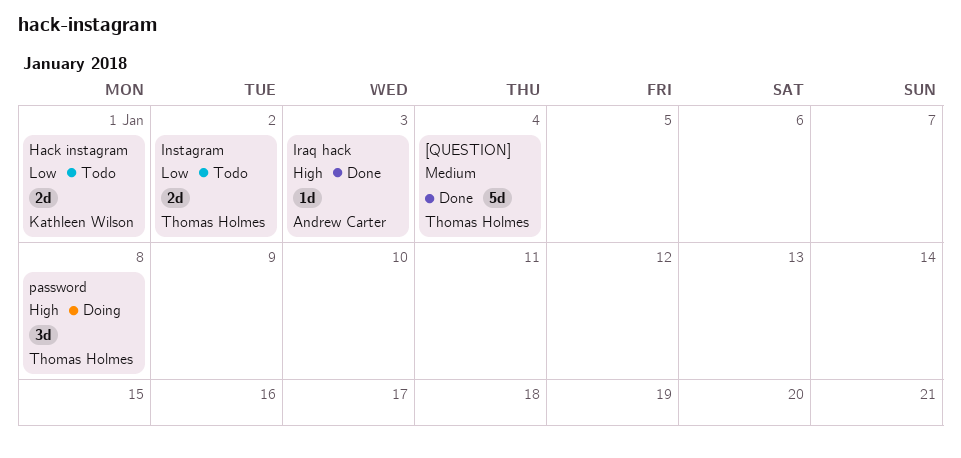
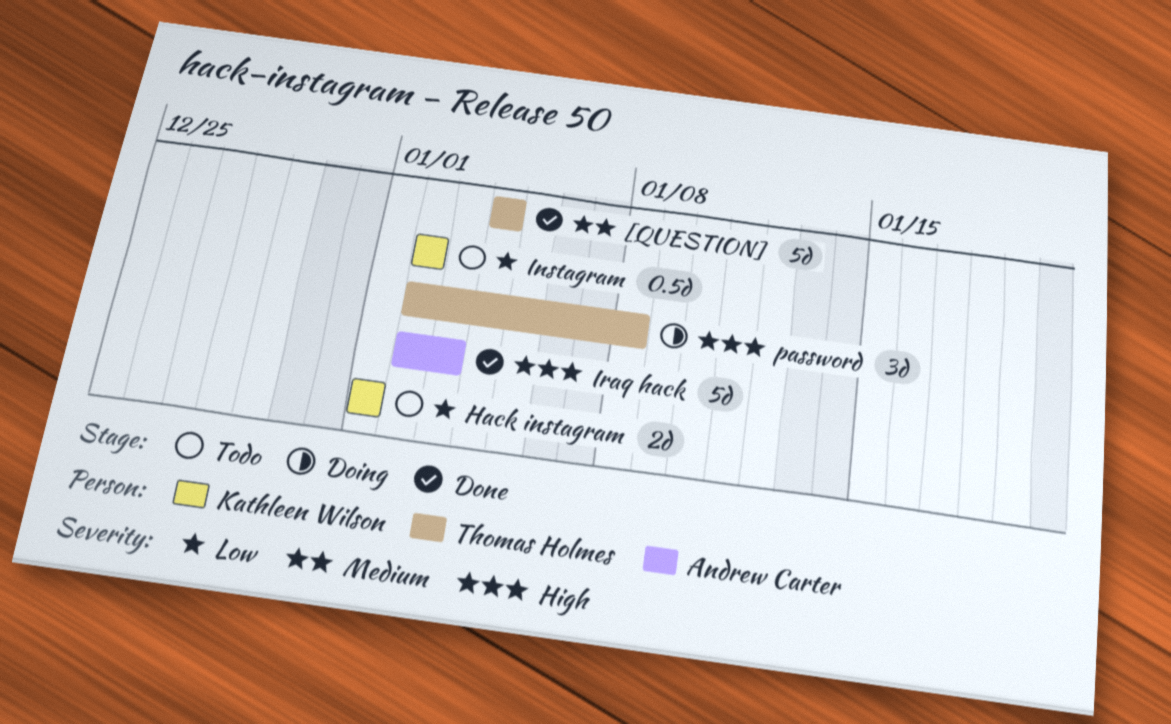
Instagram, owner: Thomas Holmes -> Kathleen Wilson
Instagram, estimate: 2d -> 0.5d
Iraq hack, estimate: 1d -> 5d

